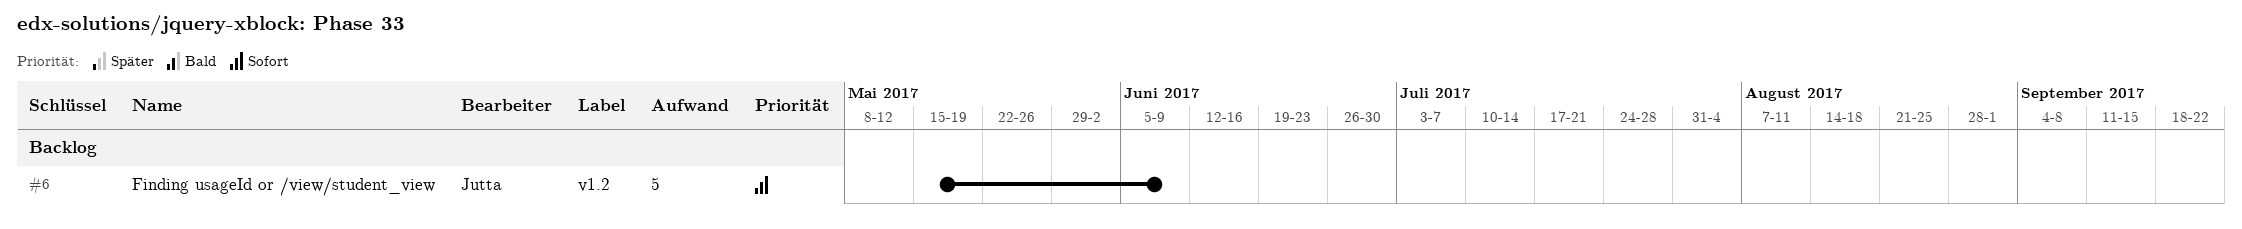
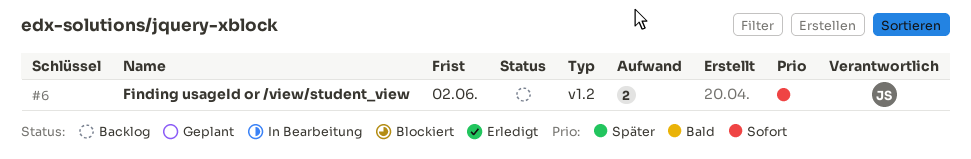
#6, estimate: 5 -> 2
#6, due: Jun 9 -> Jun 2

